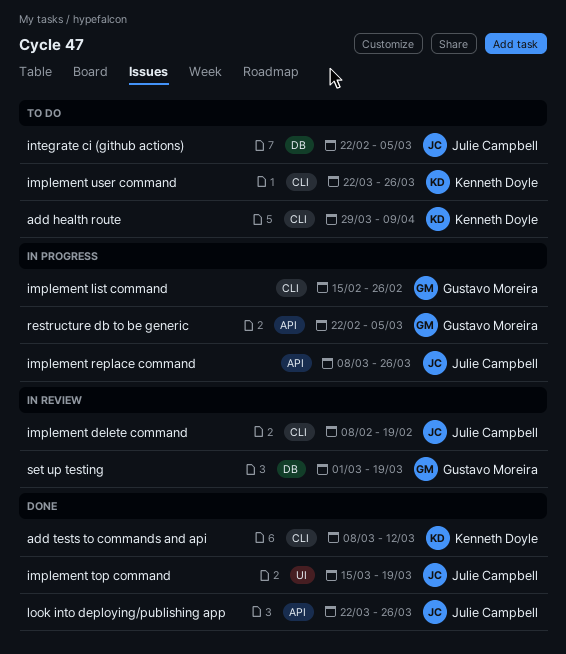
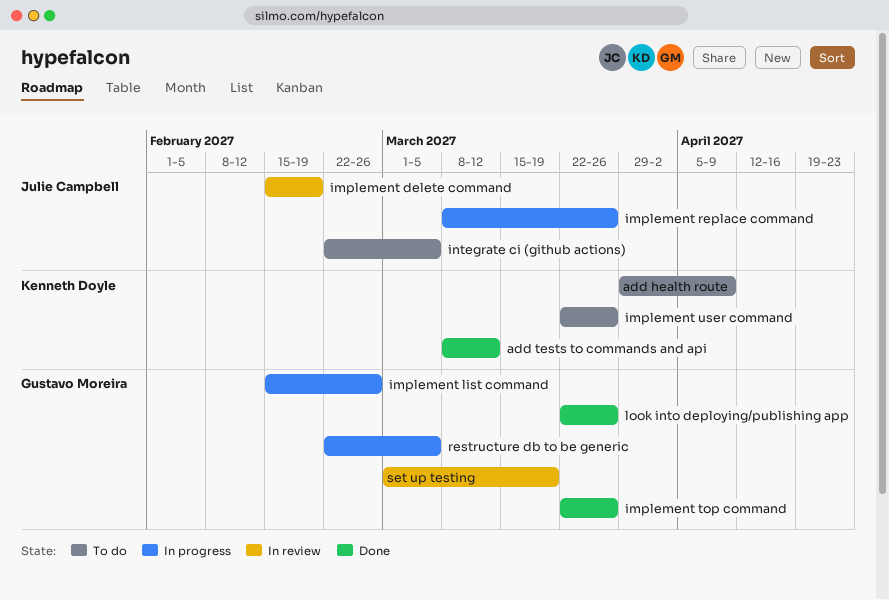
implement delete command, start: Feb 8 -> Feb 15
implement top command, owner: Julie Campbell -> Gustavo Moreira
implement top command, start: Mar 15 -> Mar 22
implement top command, due: Mar 19 -> Mar 26
look into deploying/publishing app, owner: Julie Campbell -> Gustavo Moreira

